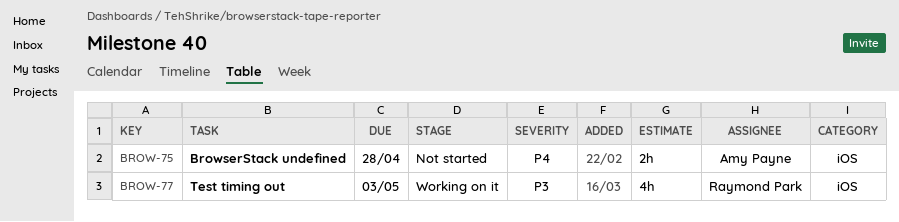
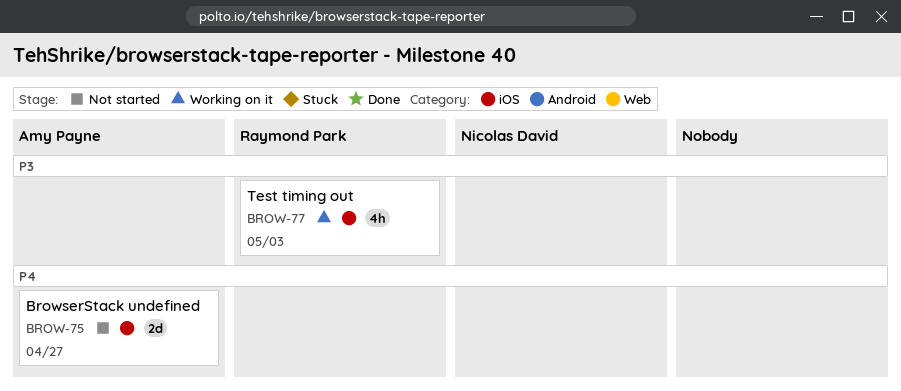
BROW-75, estimate: 2h -> 2d
BROW-75, due: Apr 28 -> Apr 27

